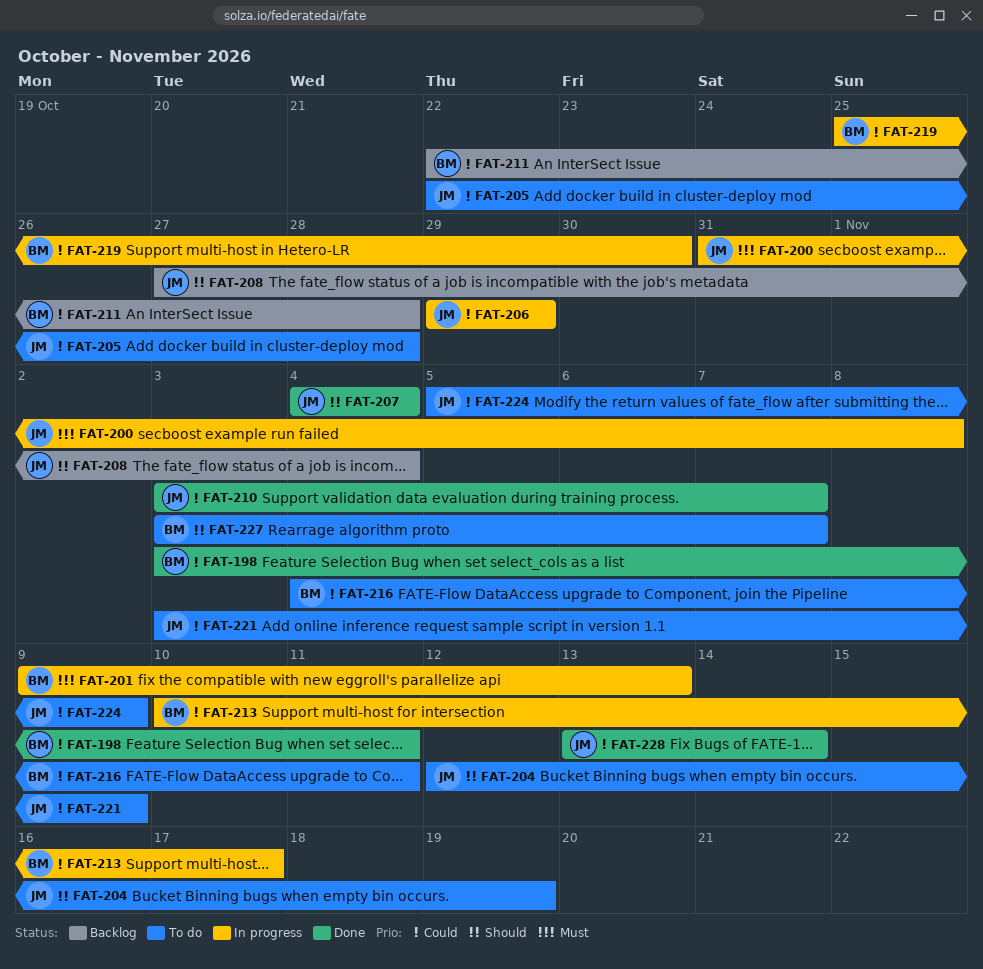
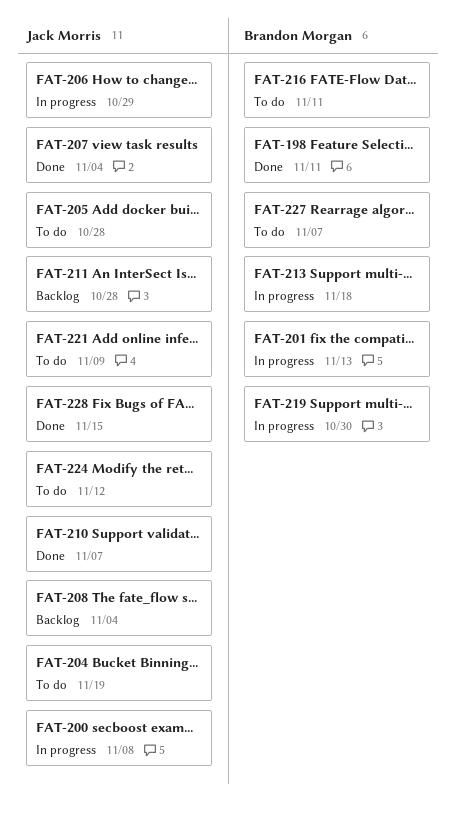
FAT-211, owner: Brandon Morgan -> Jack Morris
FAT-213, due: Nov 17 -> Nov 18
FAT-224, due: Nov 9 -> Nov 12
FAT-228, due: Nov 14 -> Nov 15

